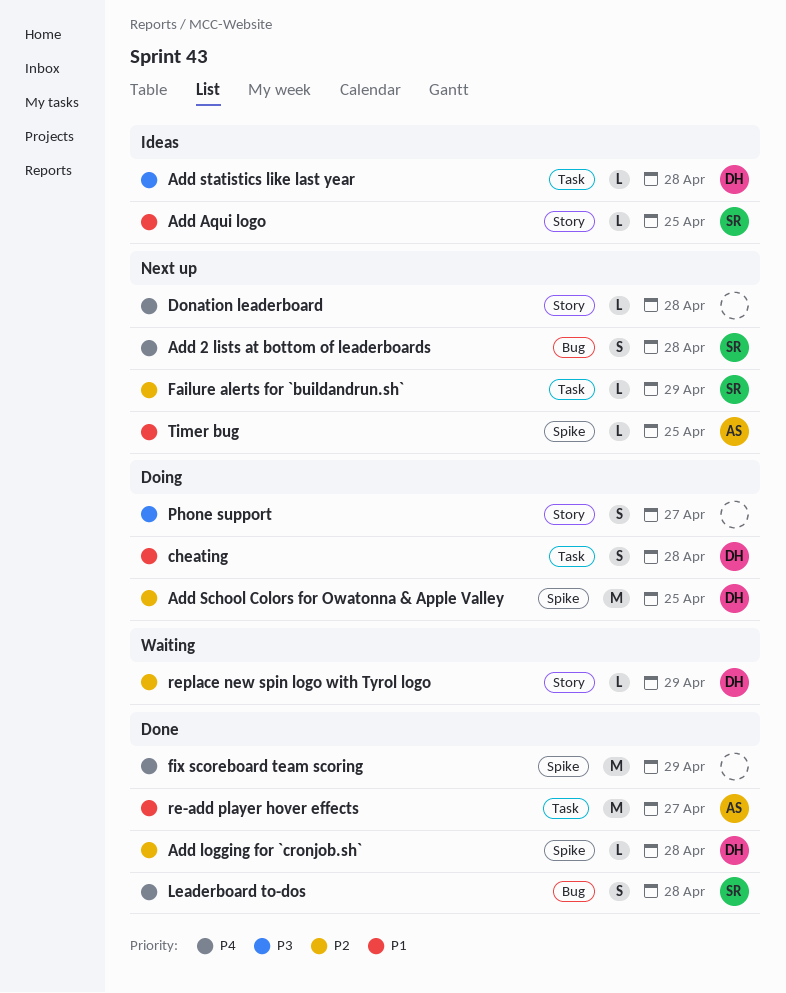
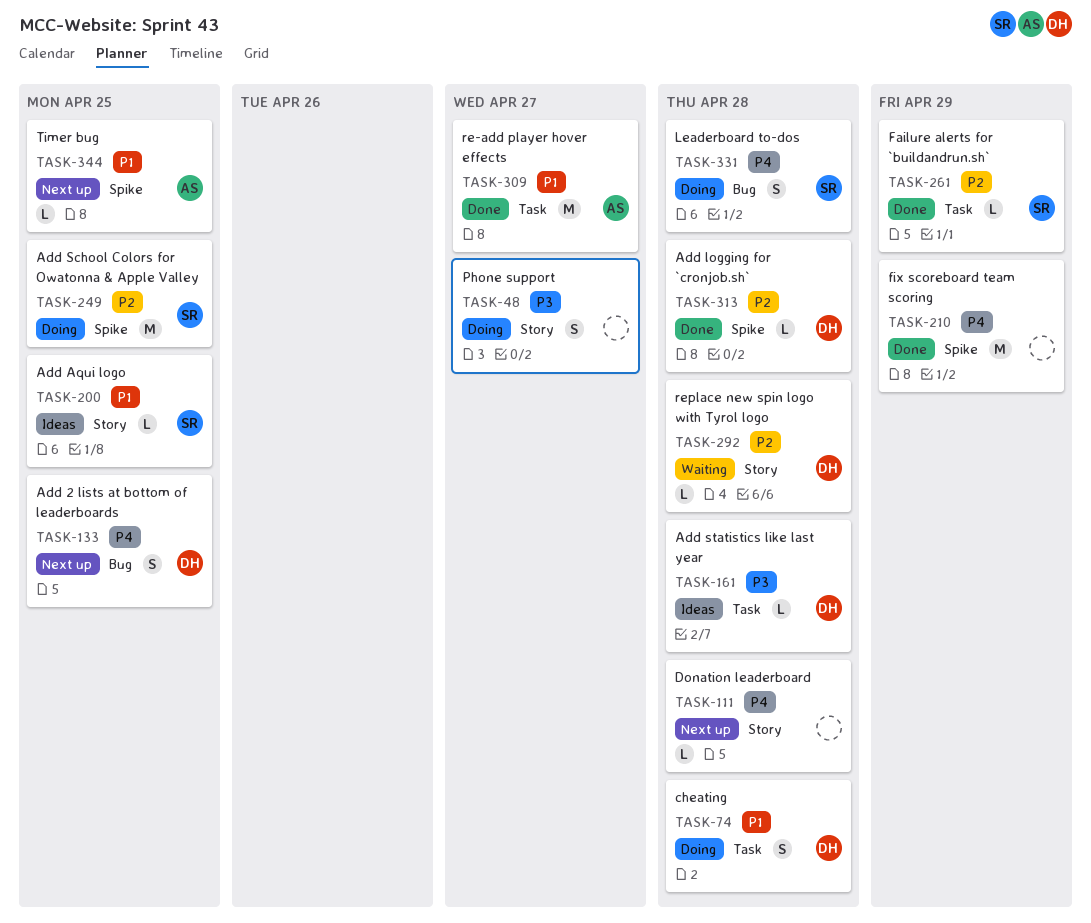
Add 2 lists at bottom of leaderboards, owner: SR -> DH
Add 2 lists at bottom of leaderboards, due: Apr 28 -> Apr 25
Add School Colors for Owatonna & Apple Valley, owner: DH -> SR
Failure alerts for `buildandrun.sh`, status: Next up -> Done
Leaderboard to-dos, status: Done -> Doing
replace new spin logo with Tyrol logo, due: Apr 29 -> Apr 28

